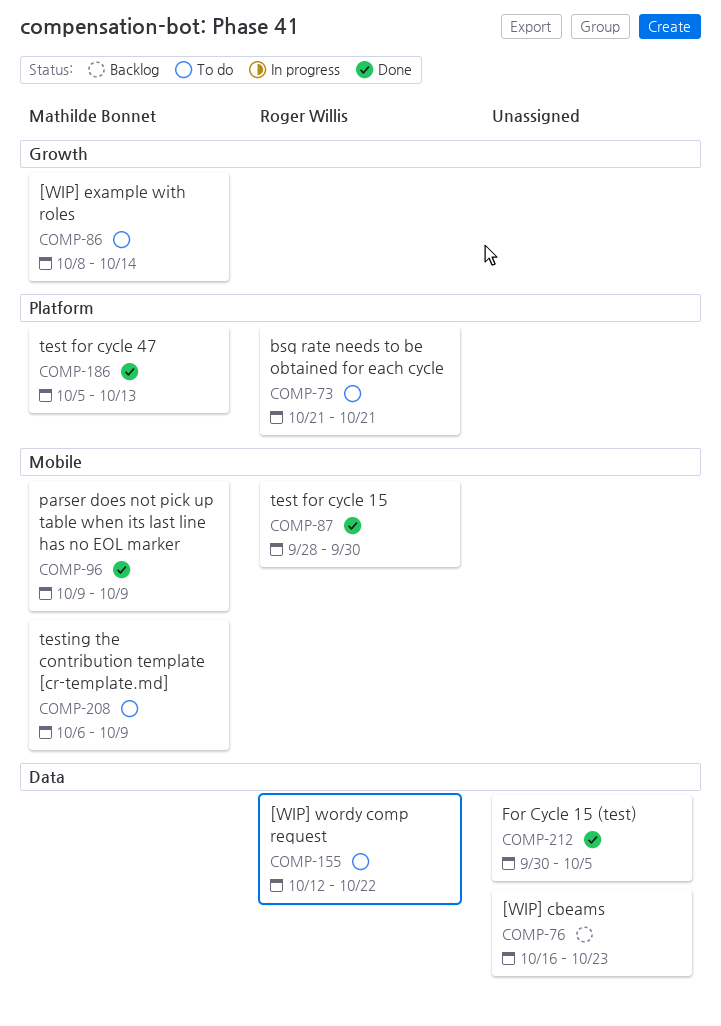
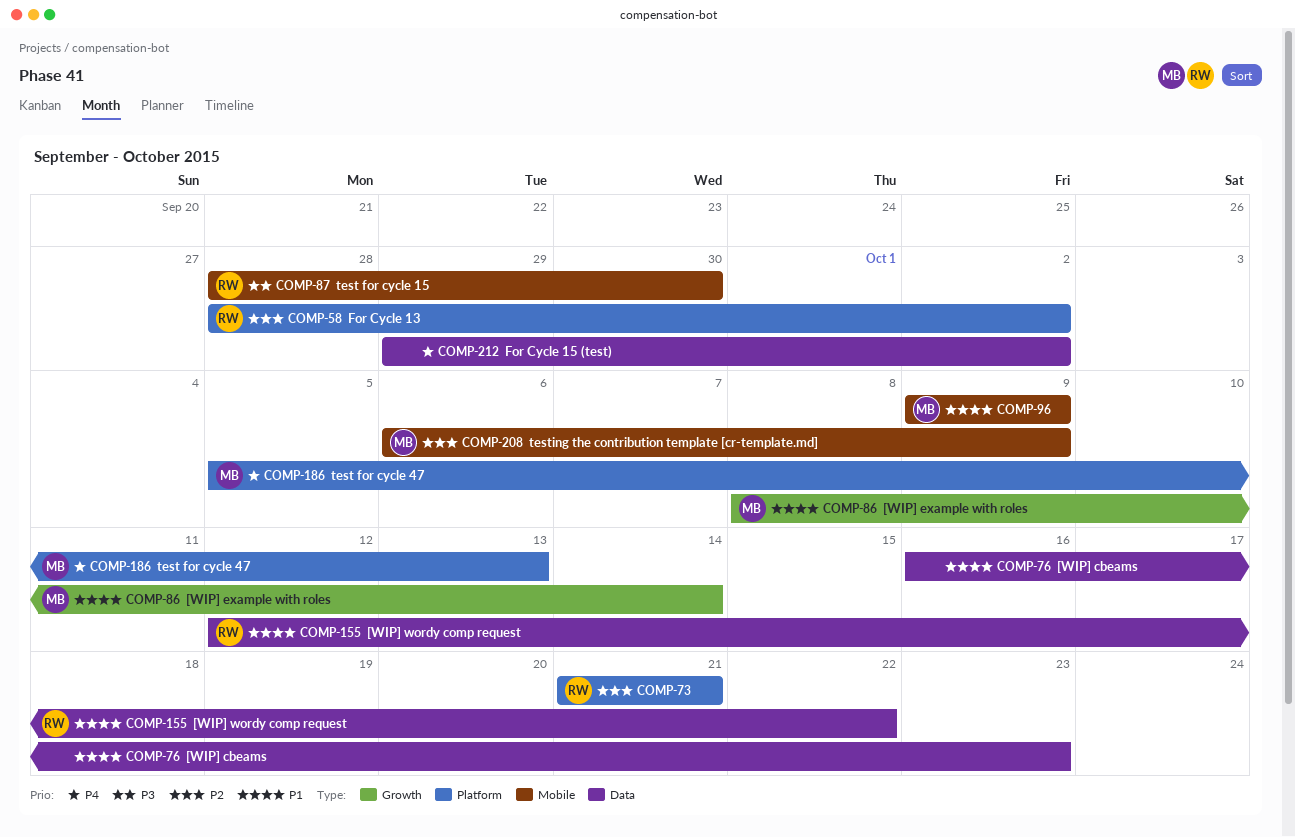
COMP-58: none -> present
COMP-212, start: Sep 30 -> Sep 29
COMP-212, due: Oct 5 -> Oct 2

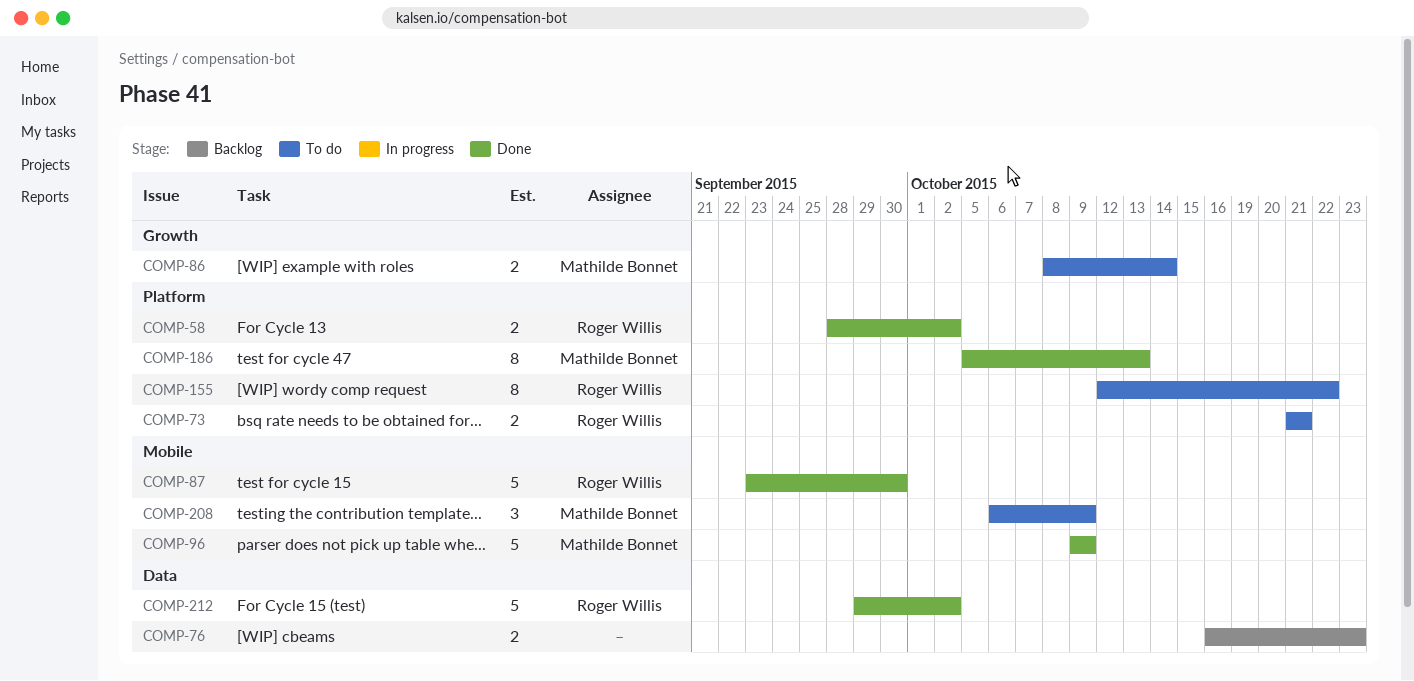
COMP-87, start: Sep 28 -> Sep 23
COMP-155, label: Data -> Platform
COMP-212, owner: none -> Roger Willis

